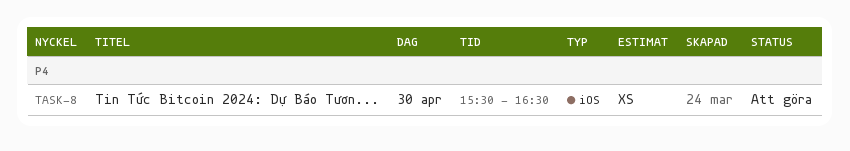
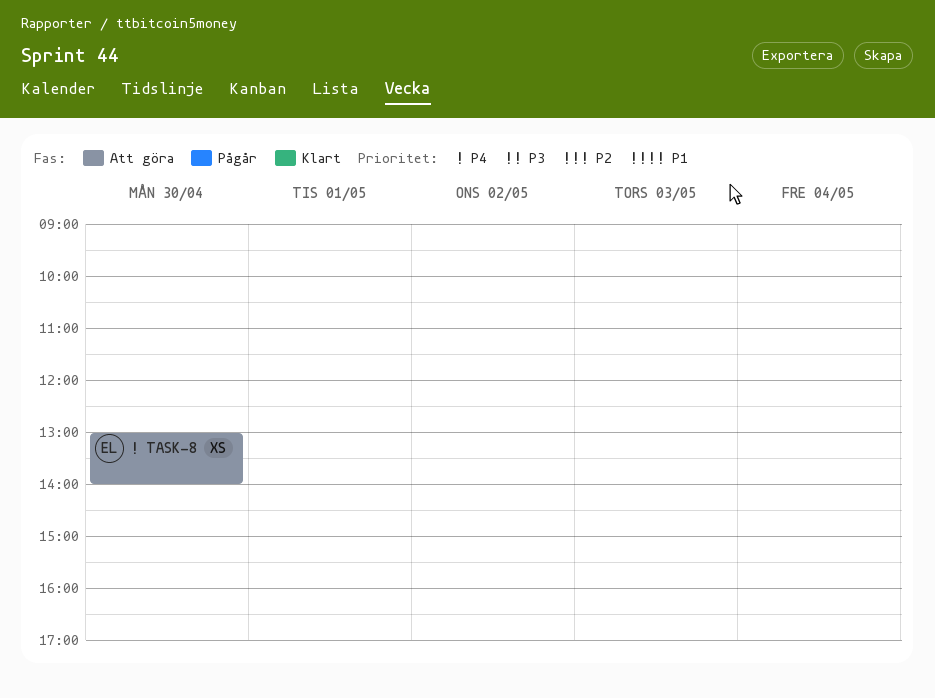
TASK-8, begins: 15:30 -> 13:00
TASK-8, ends: 16:30 -> 14:00

